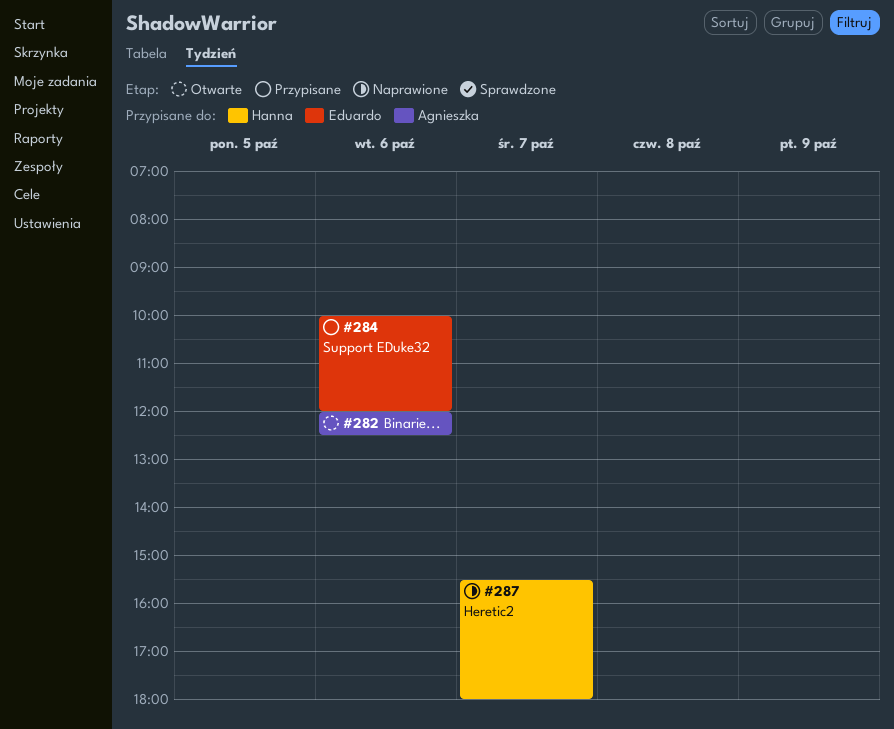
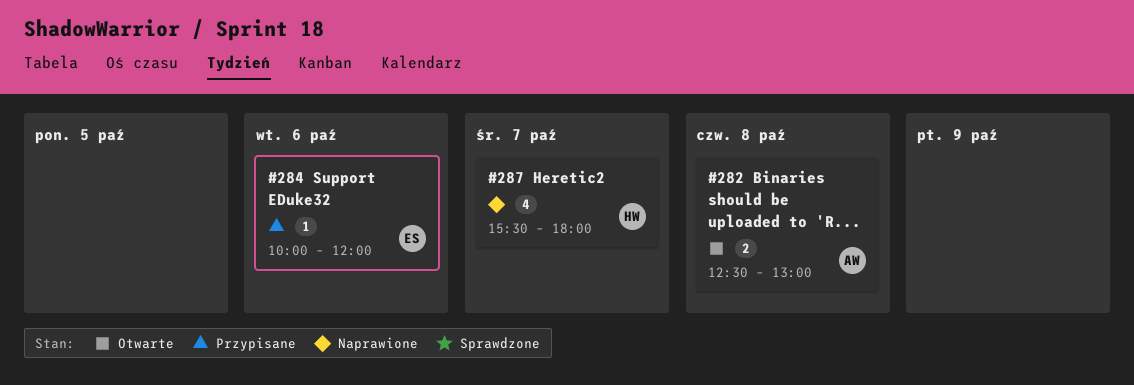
#282, day: Oct 6 -> Oct 8
#282, begins: 12:00 -> 12:30
#282, ends: 12:30 -> 13:00

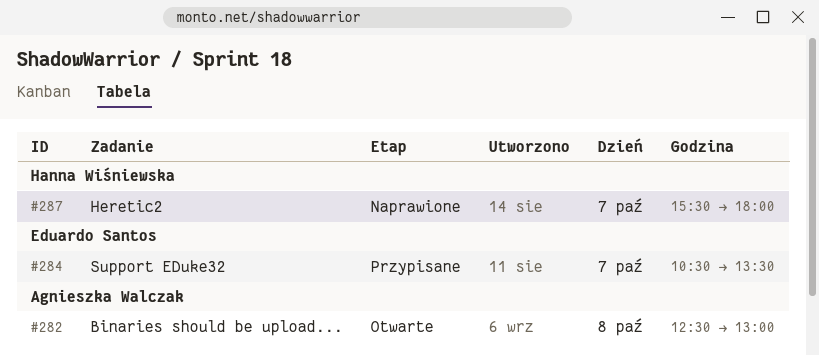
#284, day: Oct 6 -> Oct 7
#284, begins: 10:00 -> 10:30
#284, ends: 12:00 -> 13:30

